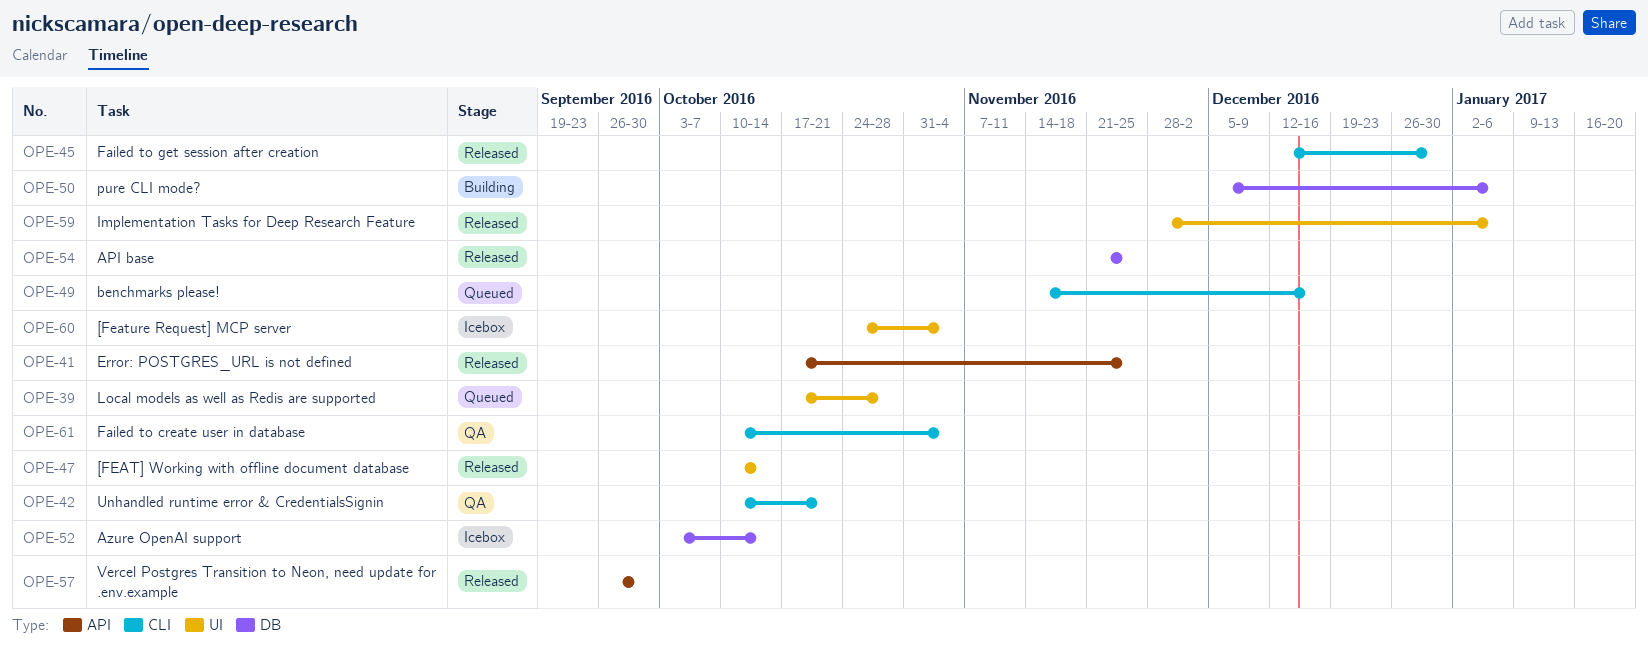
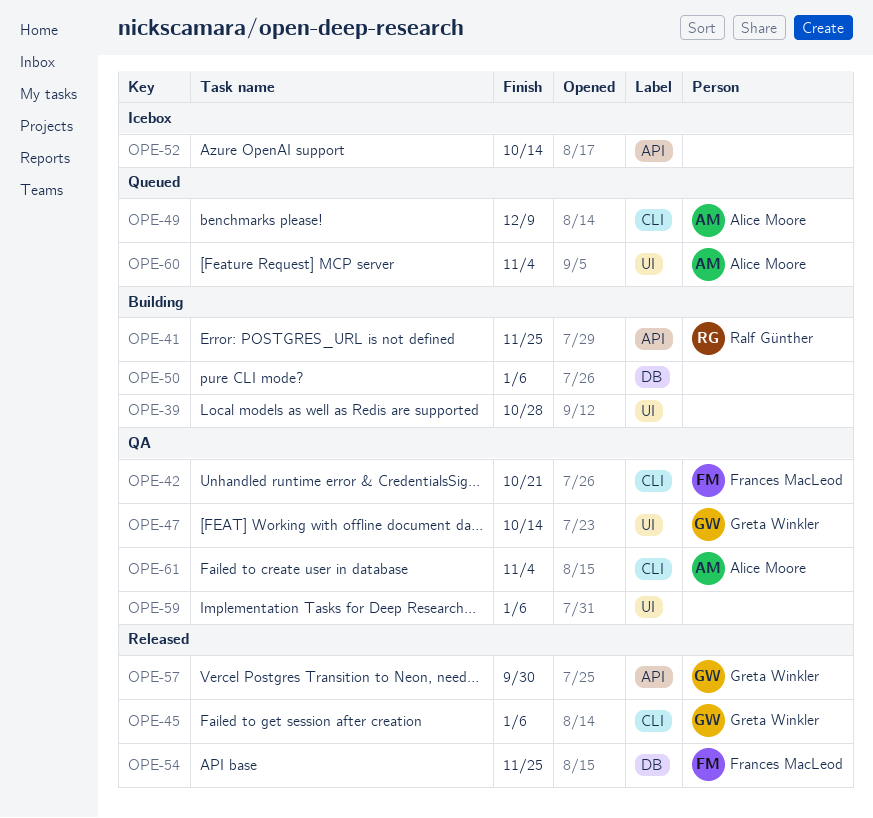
OPE-39, status: Queued -> Building
OPE-41, status: Released -> Building
OPE-45, due: Dec 30 -> Jan 6
OPE-47, status: Released -> QA
OPE-49, due: Dec 16 -> Dec 9
OPE-52, label: DB -> API
OPE-59, status: Released -> QA
OPE-60, status: Icebox -> Queued

